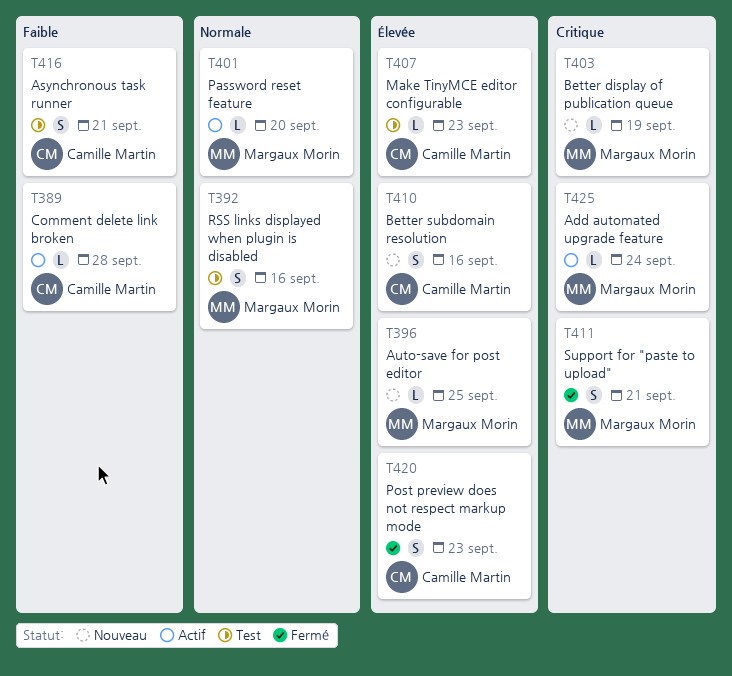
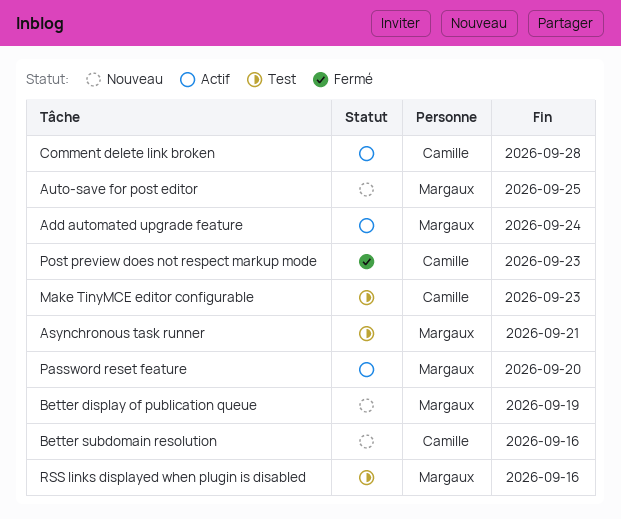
Asynchronous task runner, owner: Camille Martin -> Margaux Morin
Support for "paste to upload": present -> none

